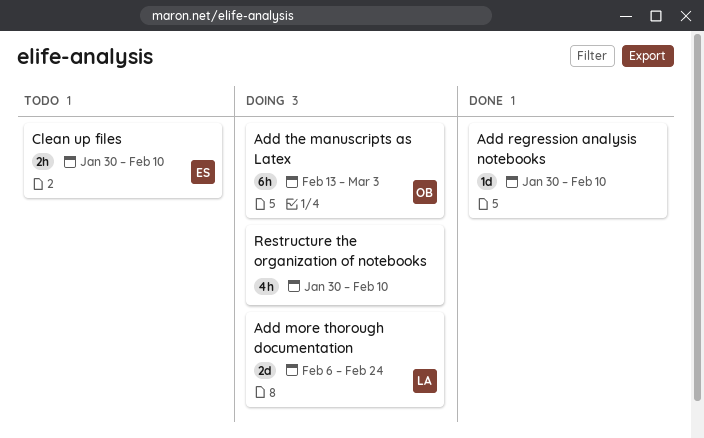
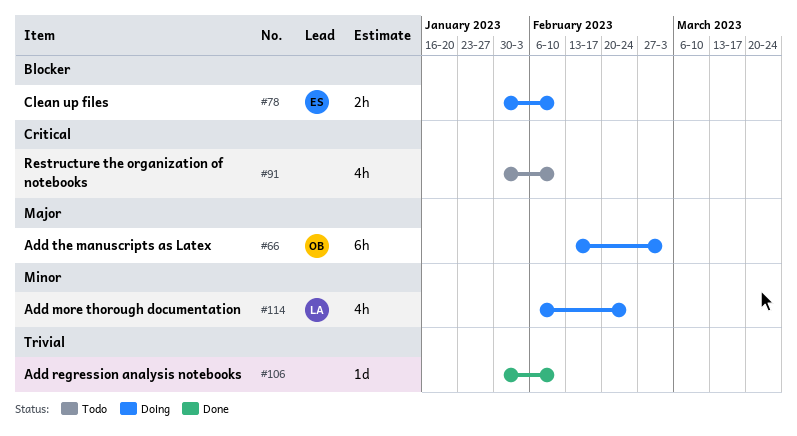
Add more thorough documentation, estimate: 2d -> 4h
Clean up files, status: Todo -> Doing
Restructure the organization of notebooks, status: Doing -> Todo

